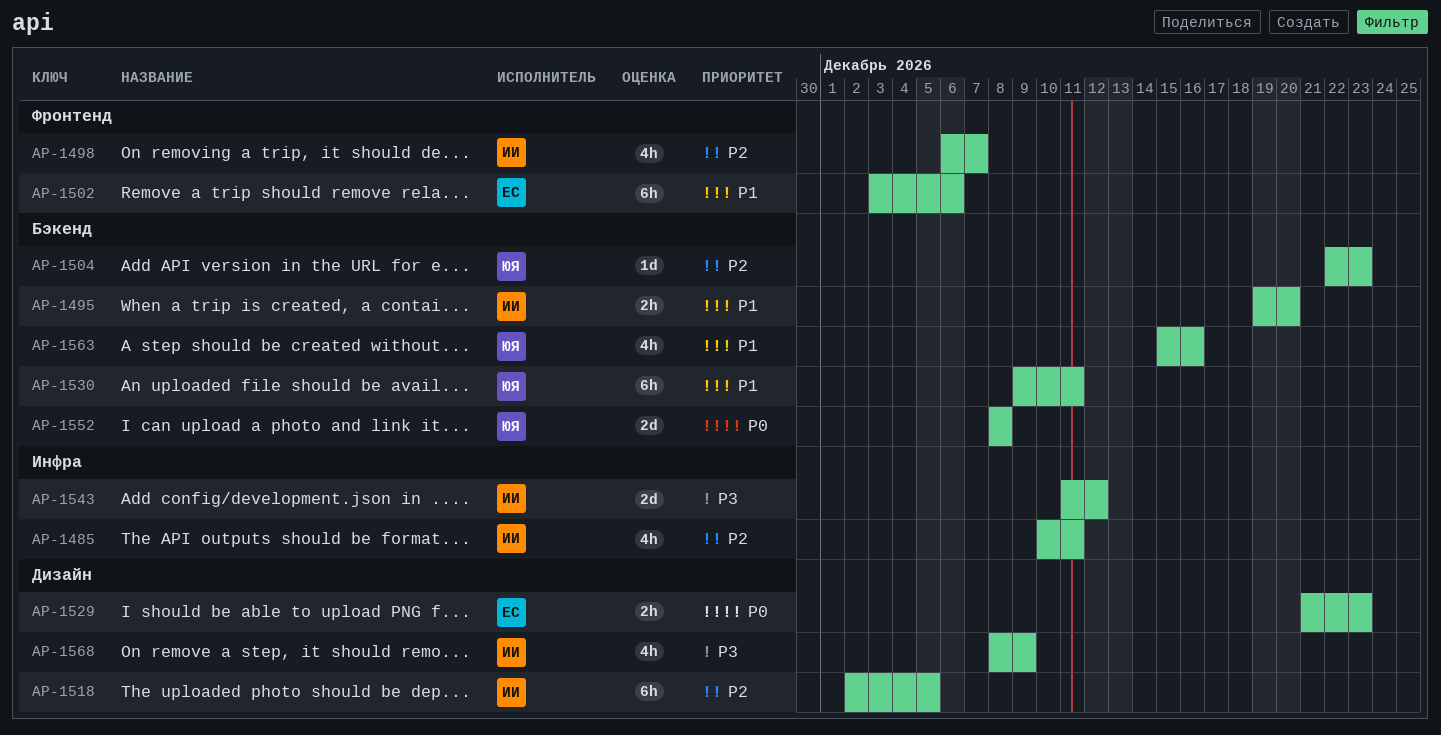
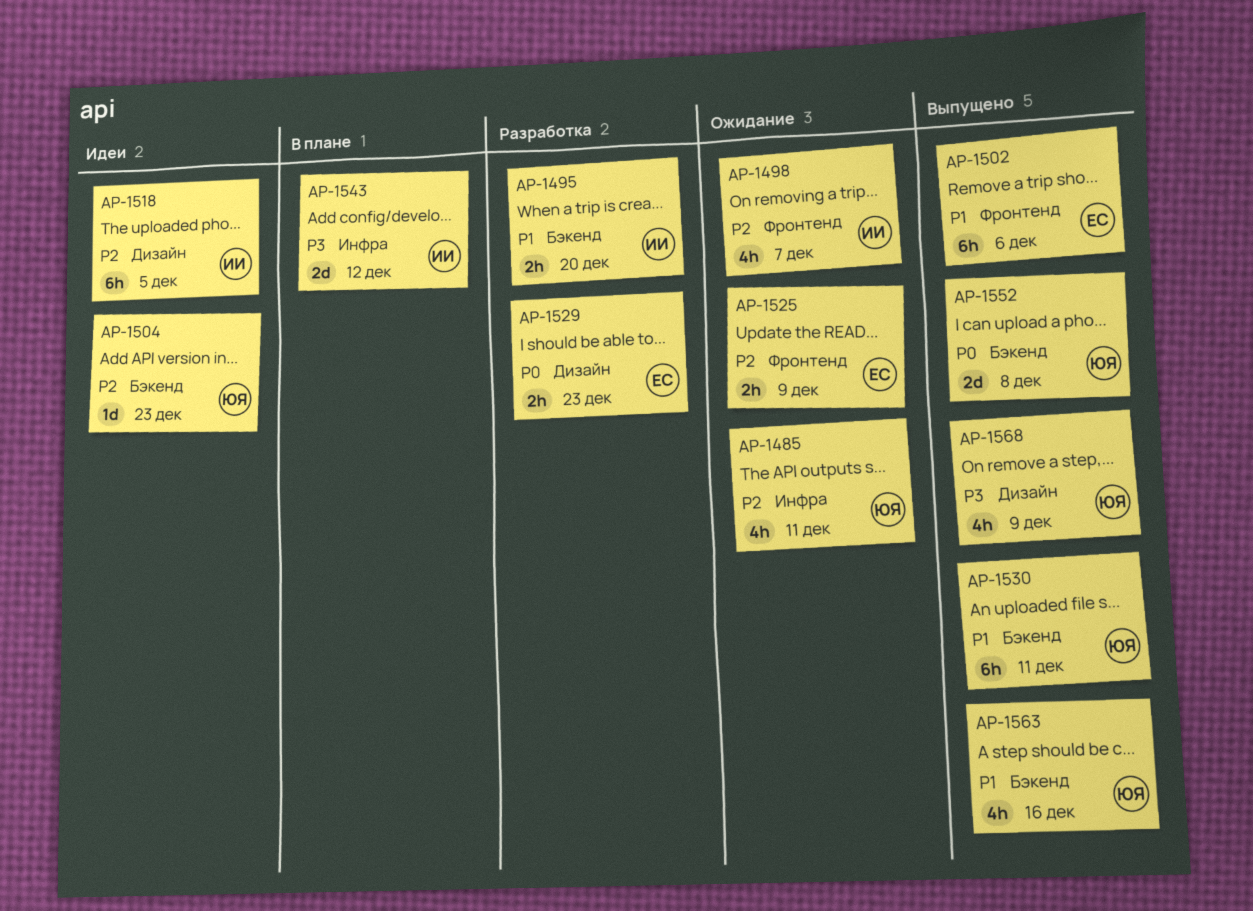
AP-1485, owner: ИИ -> ЮЯ
AP-1525: none -> present
AP-1568, owner: ИИ -> ЮЯ

